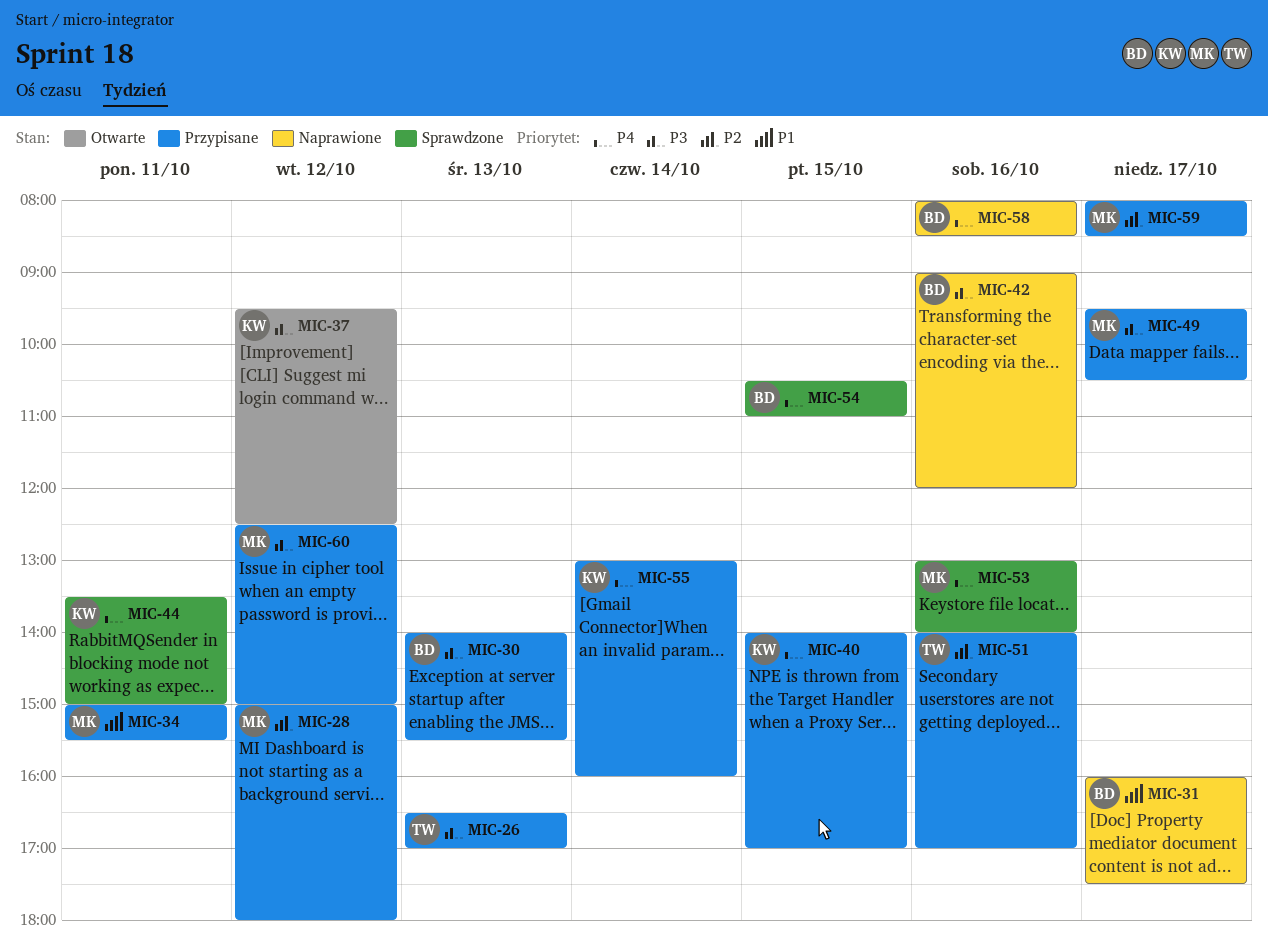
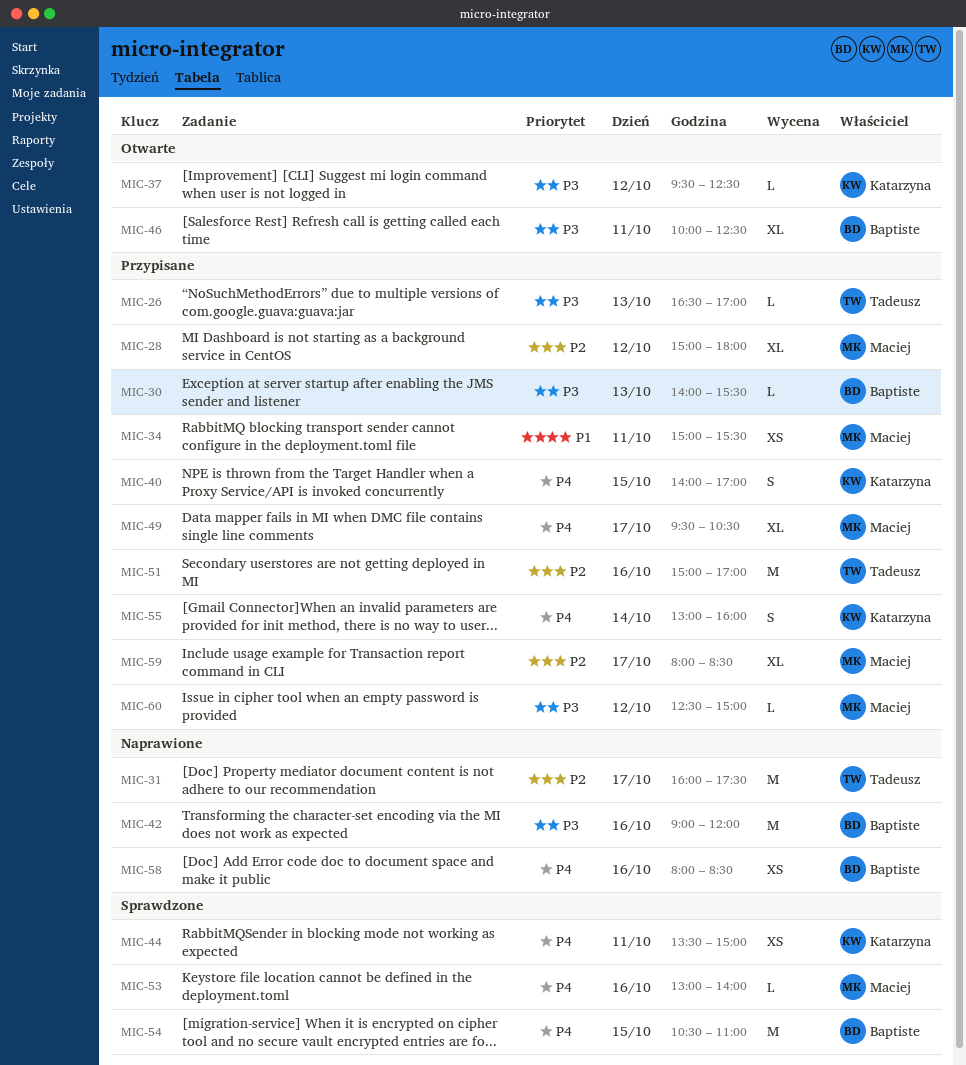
MIC-31, owner: Baptiste -> Tadeusz
MIC-31, priority: P1 -> P2
MIC-46: none -> present
MIC-49, priority: P3 -> P4
MIC-51, begins: 14:00 -> 15:00

